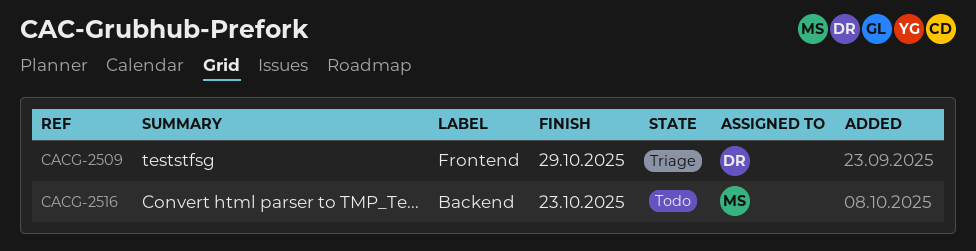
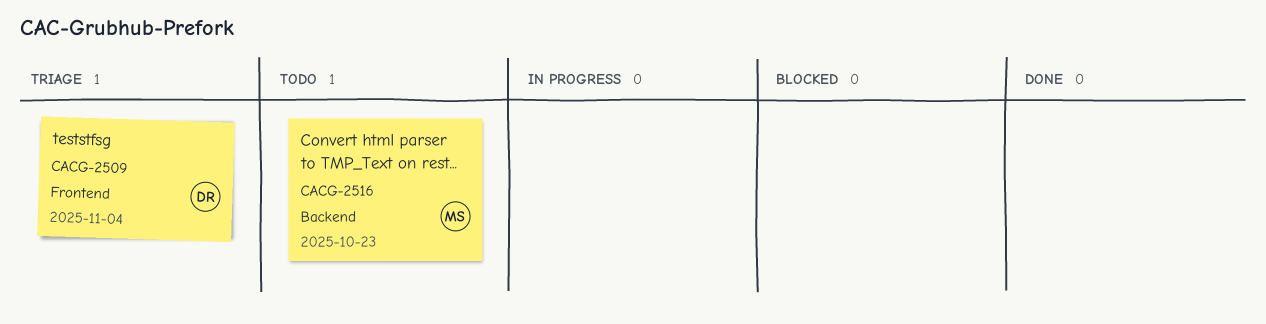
CACG-2509, due: Oct 29 -> Nov 4

